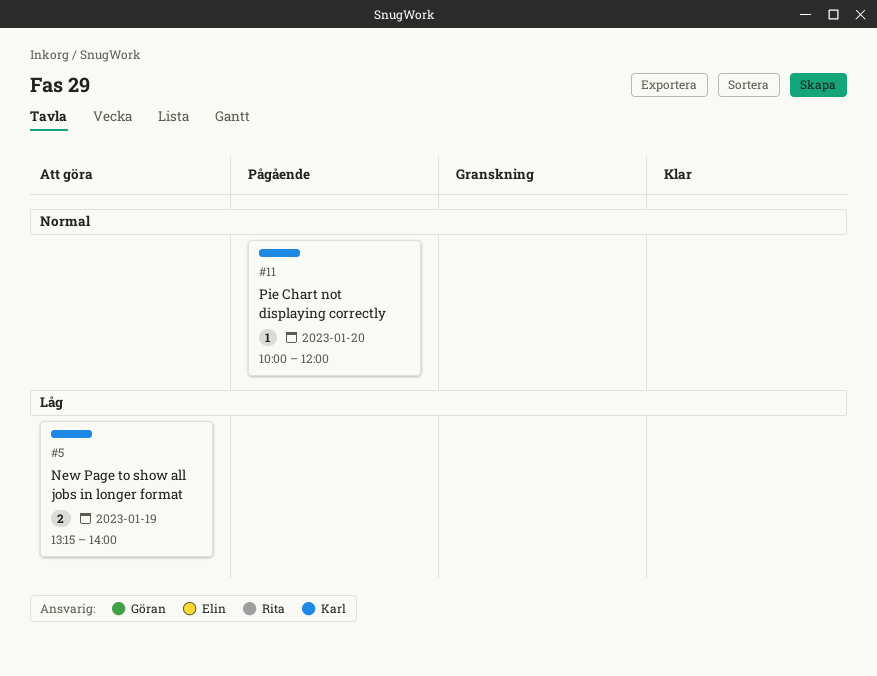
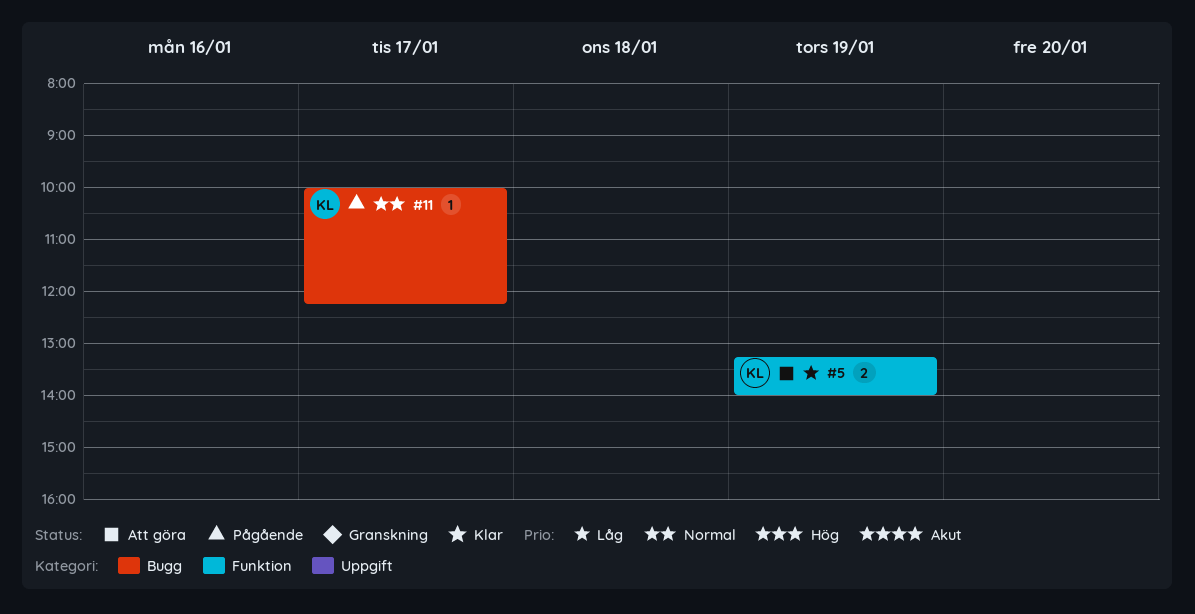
#11, day: Jan 20 -> Jan 17
#11, ends: 12:00 -> 12:15

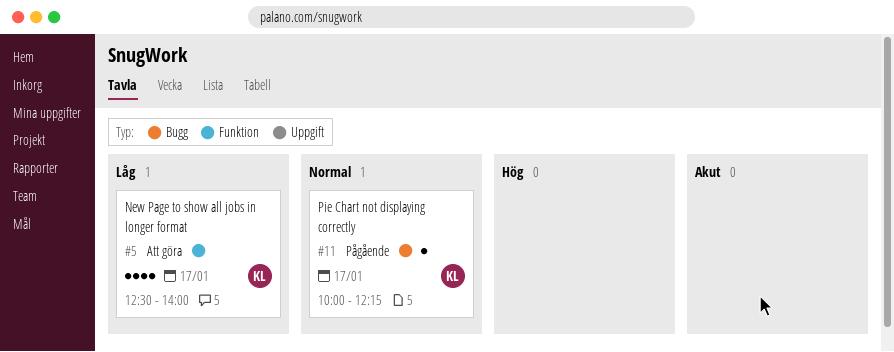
#5, estimate: 2 -> 4
#5, day: Jan 19 -> Jan 17
#5, begins: 13:15 -> 12:30

